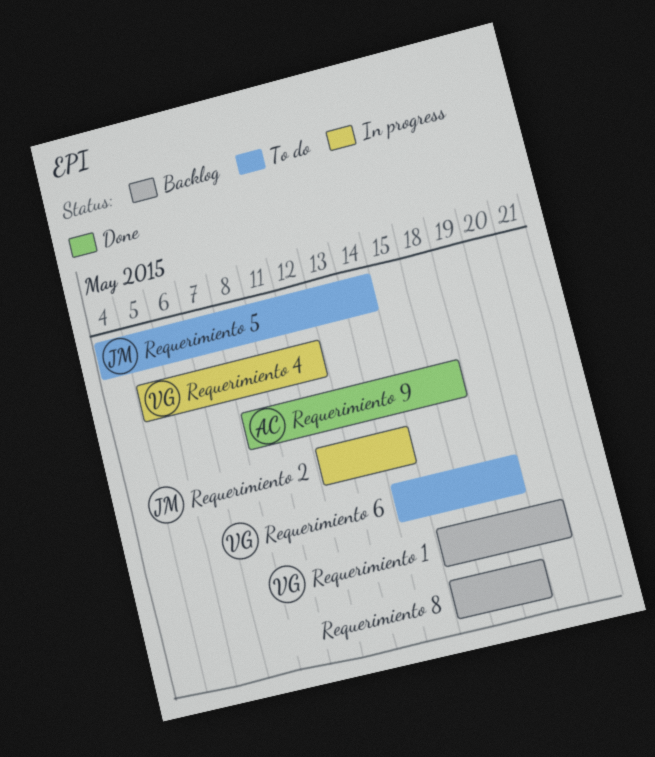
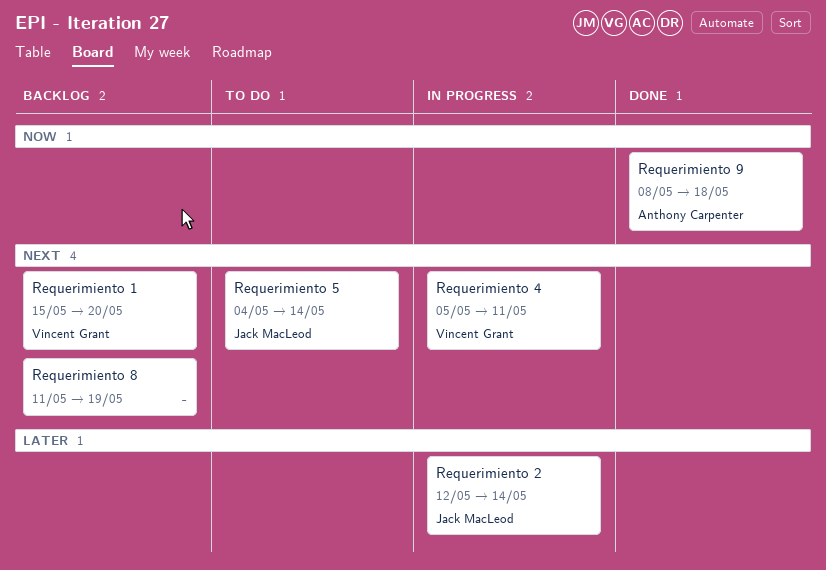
Requerimiento 4, due: May 12 -> May 11
Requerimiento 6: present -> none
Requerimiento 8, start: May 15 -> May 11

